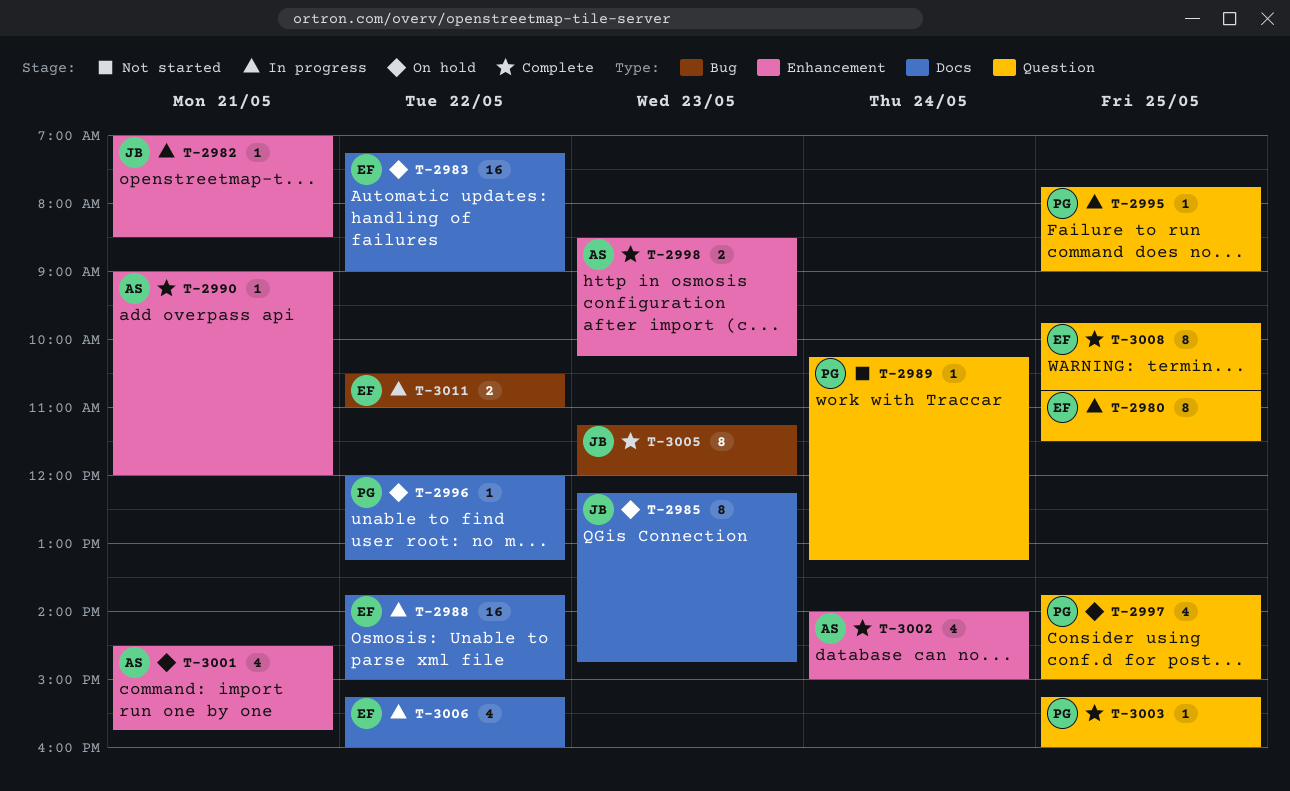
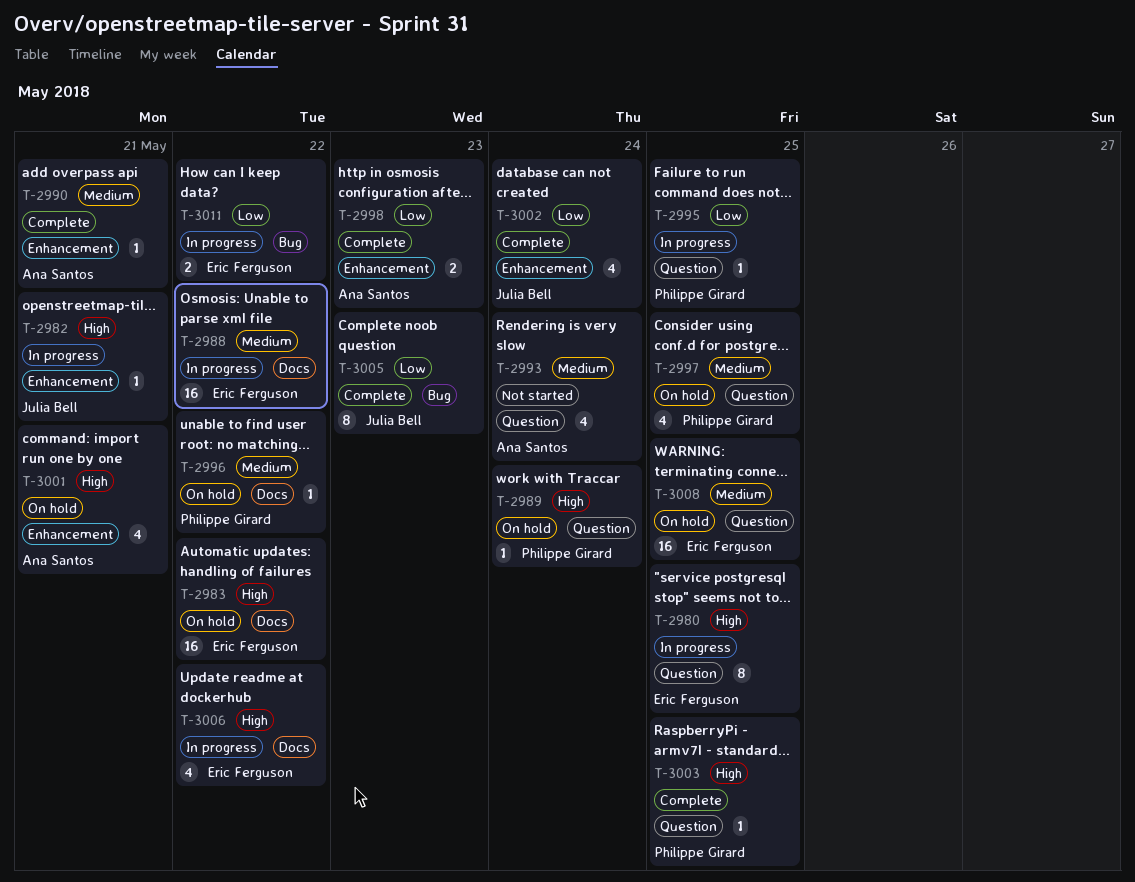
T-2985: present -> none
T-2989, status: Not started -> On hold
T-2993: none -> present
T-3002, owner: Ana Santos -> Julia Bell
T-3008, status: Complete -> On hold
T-3008, estimate: 8 -> 16

